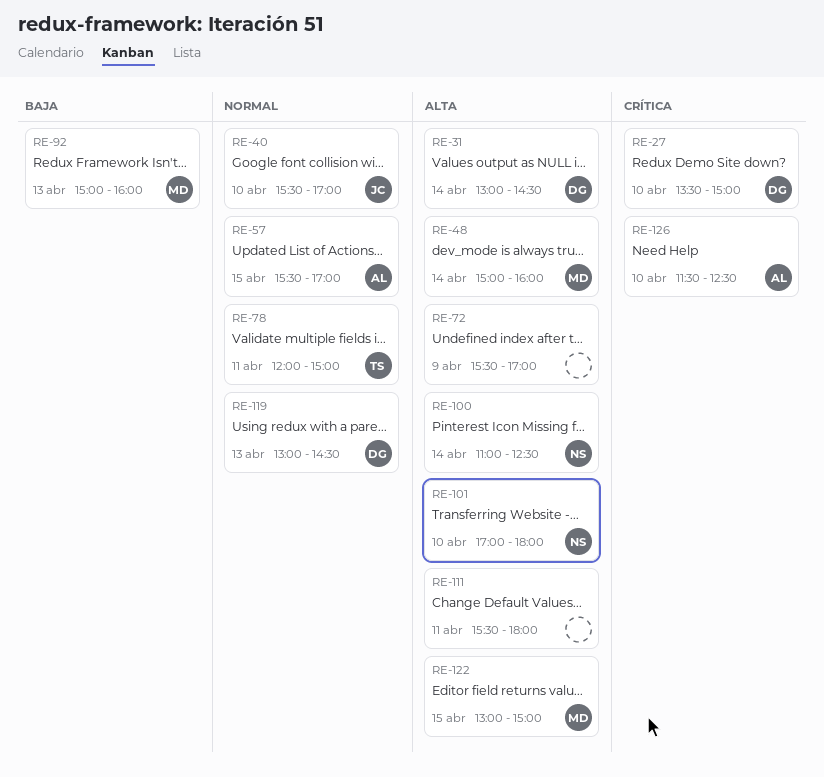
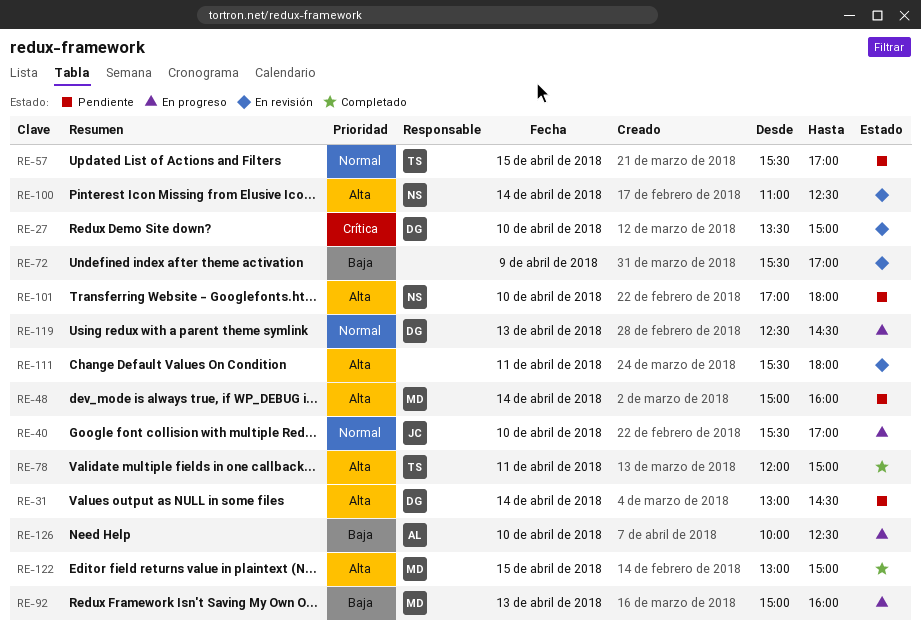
RE-57, owner: AL -> TS
RE-72, priority: Alta -> Baja
RE-78, priority: Normal -> Alta
RE-119, begins: 13:00 -> 12:30
RE-126, priority: Crítica -> Baja
RE-126, begins: 11:30 -> 10:00

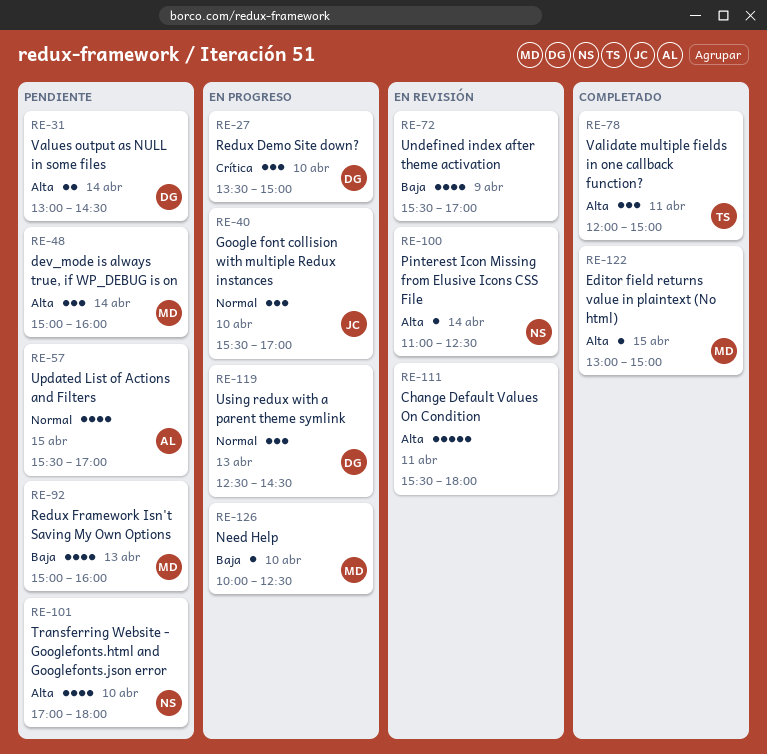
RE-27, status: En revisión -> En progreso
RE-57, owner: TS -> AL
RE-92, status: En progreso -> Pendiente
RE-126, owner: AL -> MD

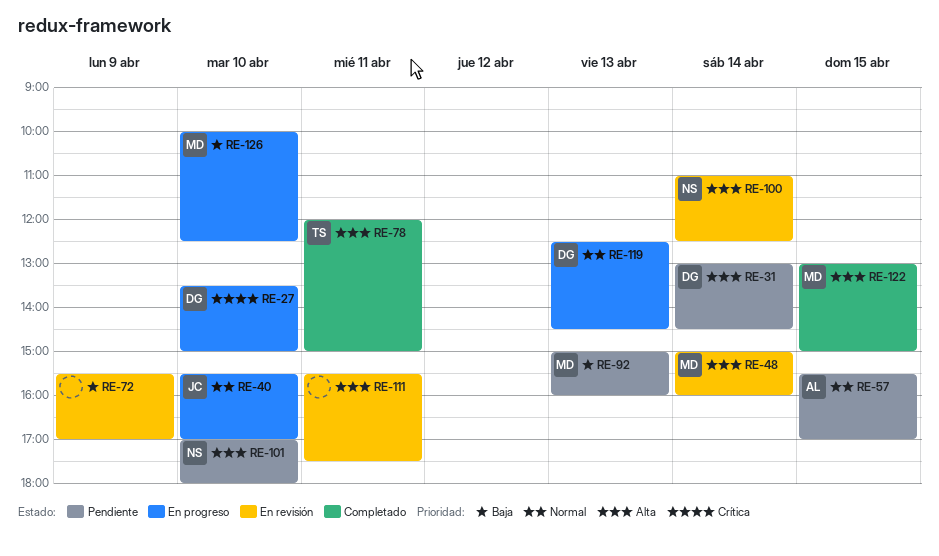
RE-48, status: Pendiente -> En revisión
RE-111, ends: 18:00 -> 17:30

